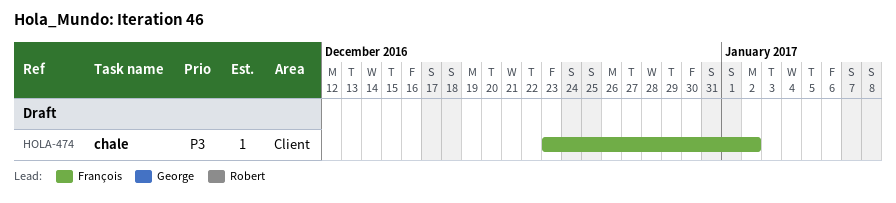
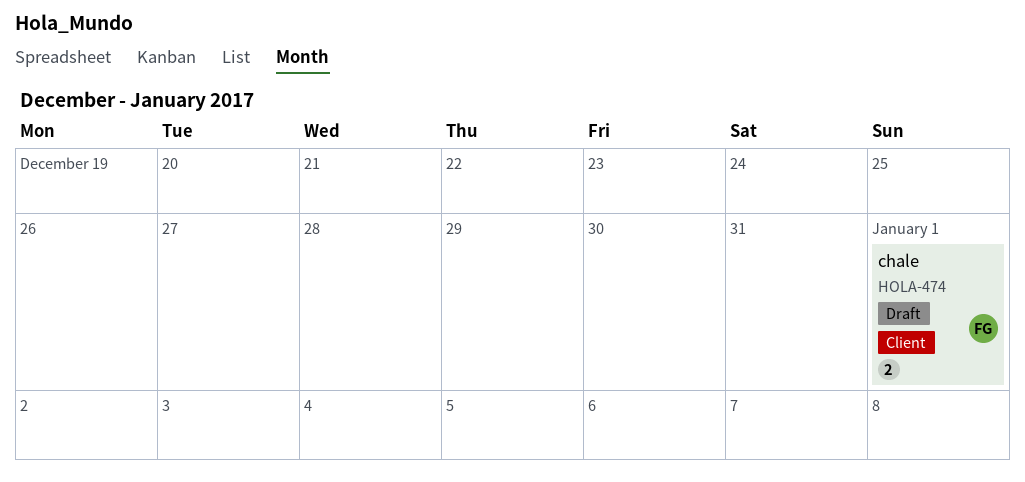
HOLA-474, estimate: 1 -> 2
HOLA-474, due: Jan 2 -> Jan 1

